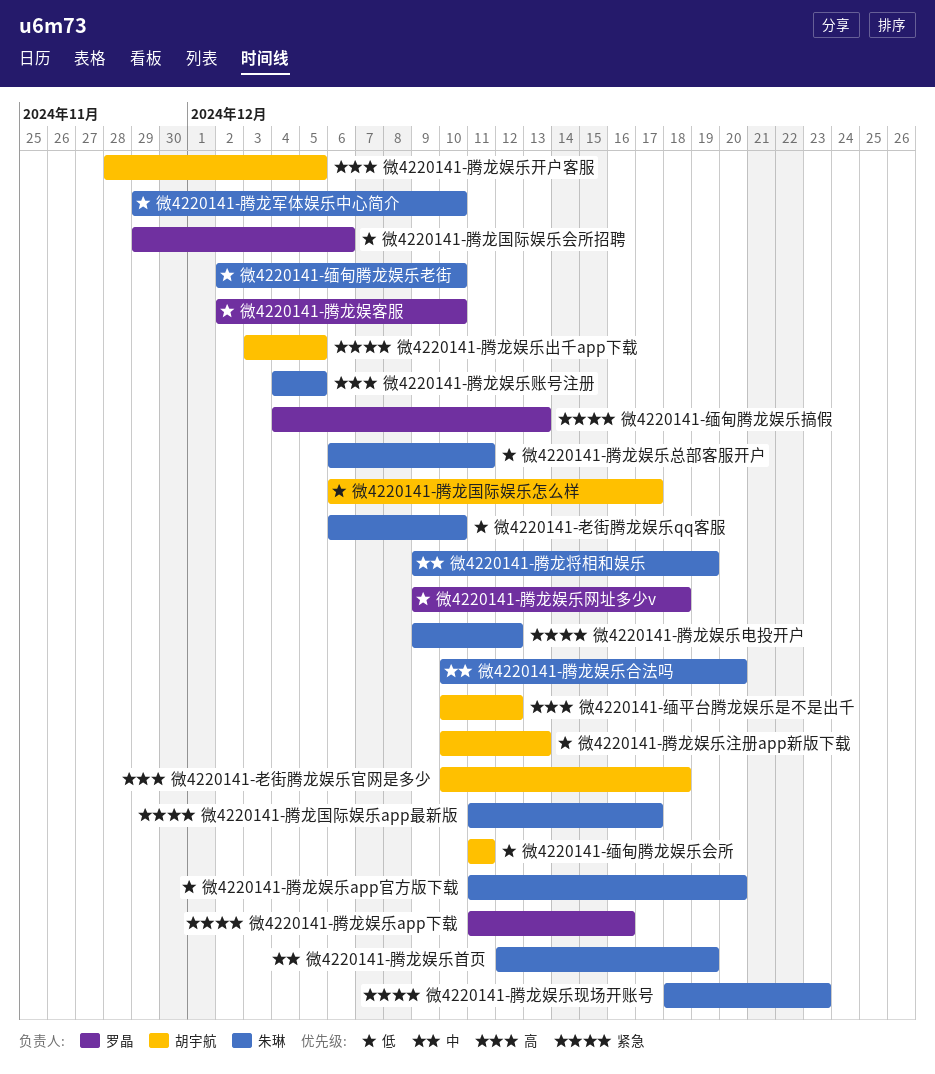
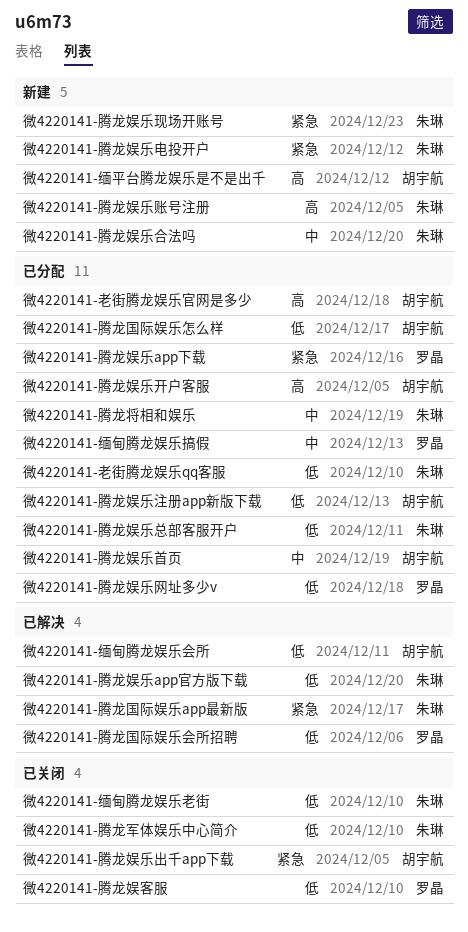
微4220141-缅甸腾龙娱乐搞假, priority: 紧急 -> 中
微4220141-腾龙娱乐首页, owner: 朱琳 -> 胡宇航

